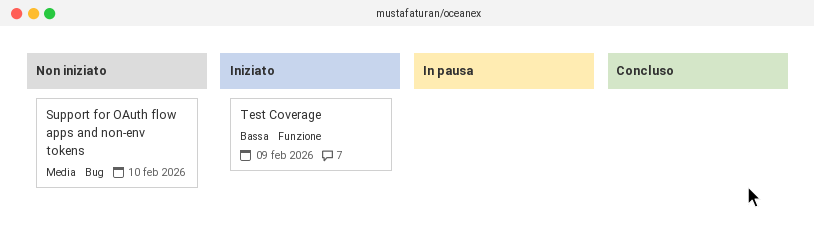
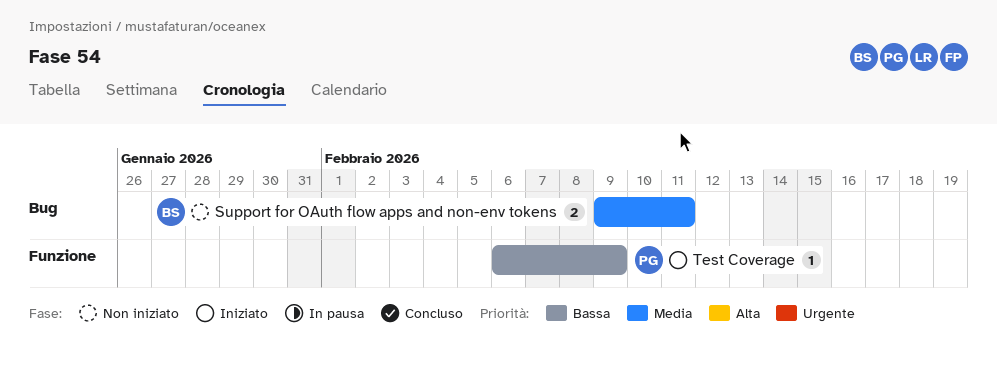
Support for OAuth flow apps and non-env tokens, due: Feb 10 -> Feb 11

